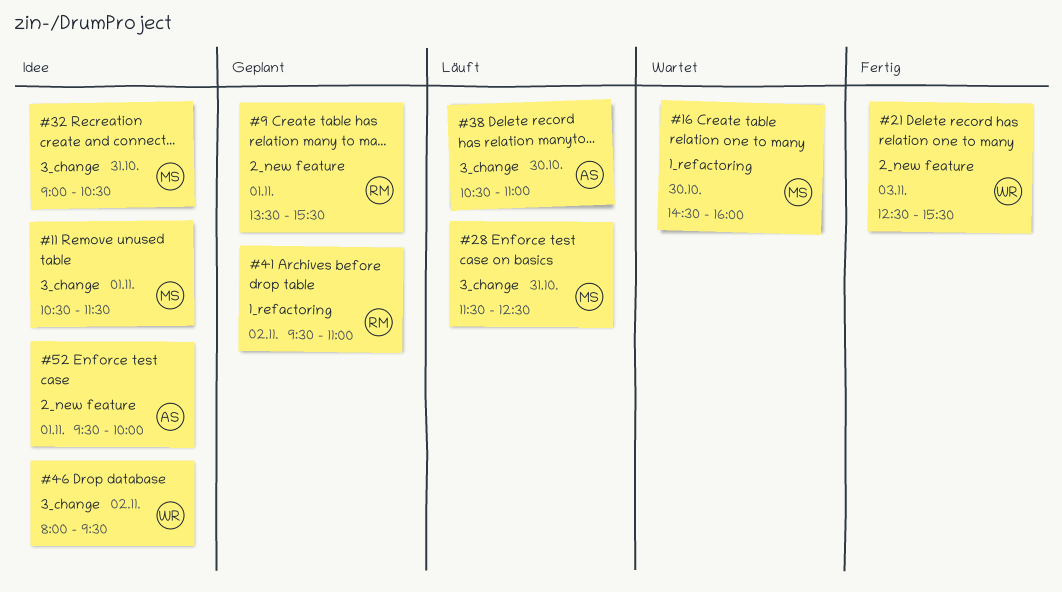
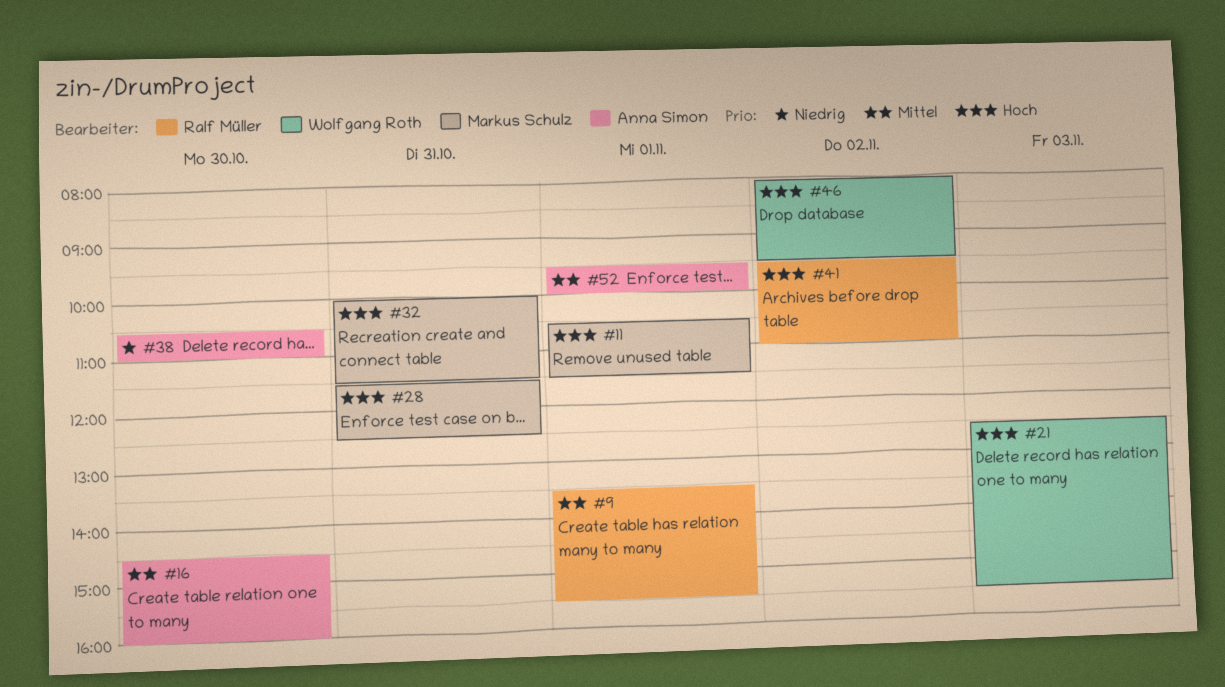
#16, owner: Markus Schulz -> Anna Simon
#32, begins: 09:00 -> 10:00
#32, ends: 10:30 -> 11:30

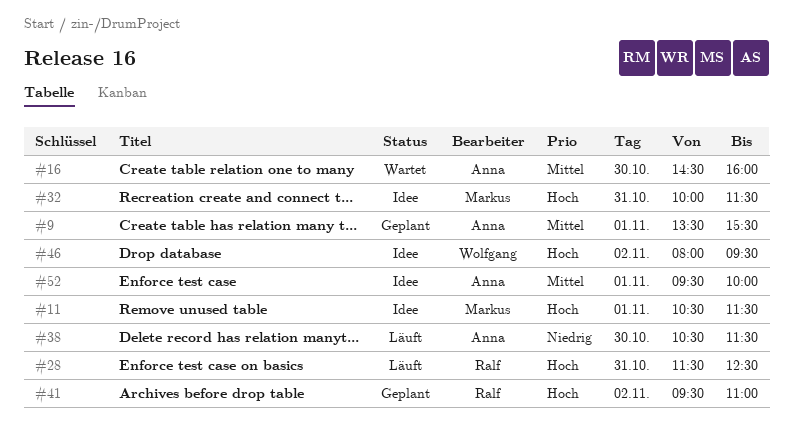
#9, owner: Ralf Müller -> Anna Simon
#21: present -> none
#28, owner: Markus Schulz -> Ralf Müller
#38, ends: 11:00 -> 11:30

